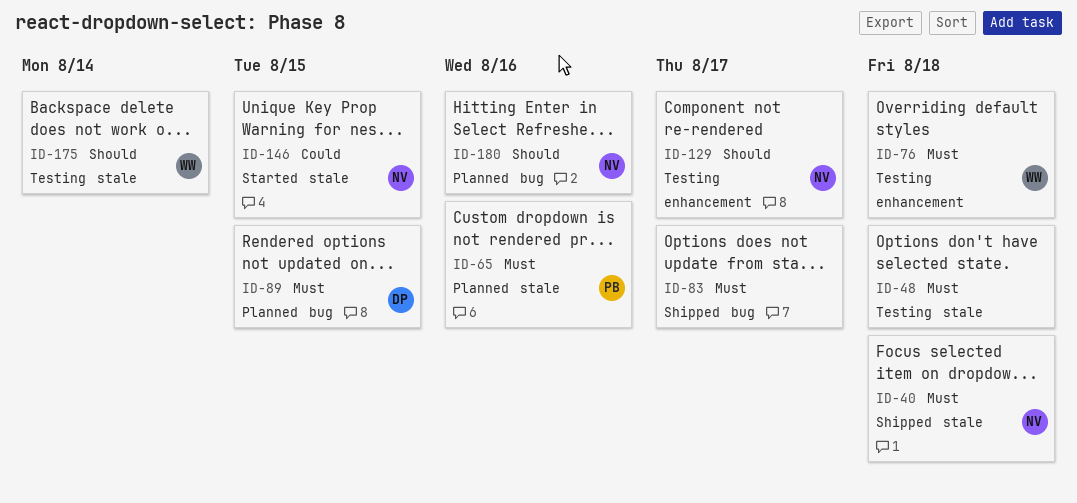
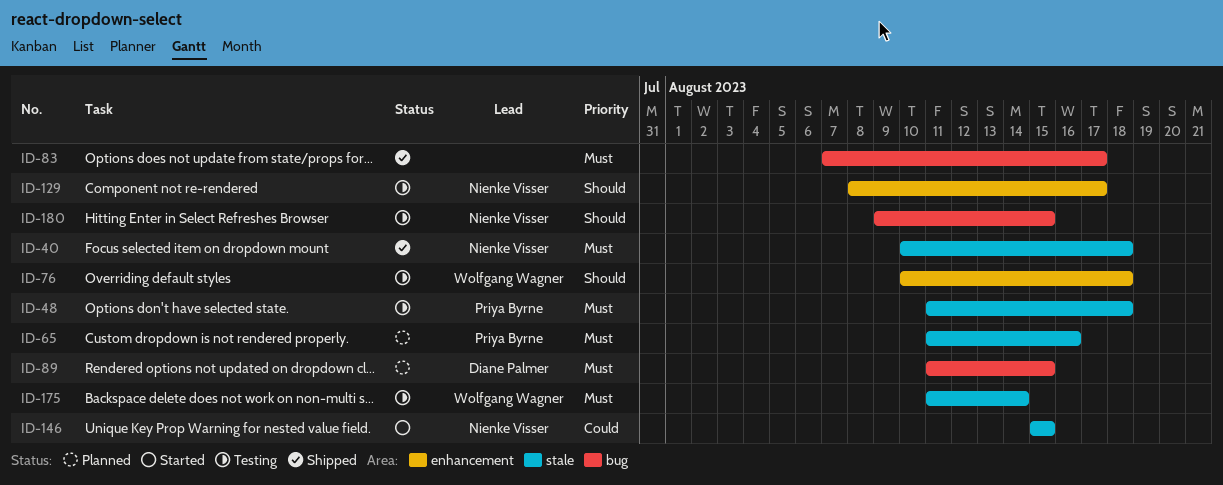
ID-48, owner: none -> Priya Byrne
ID-76, priority: Must -> Should
ID-175, priority: Should -> Must
ID-180, status: Planned -> Testing
ID-180, due: Aug 16 -> Aug 15

